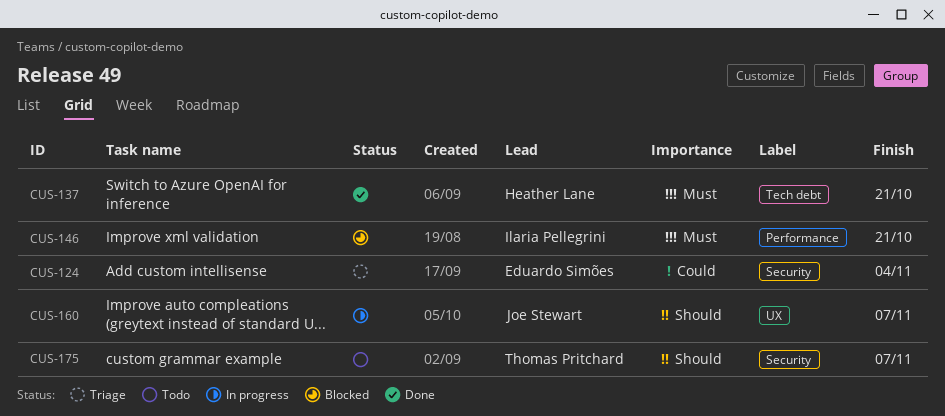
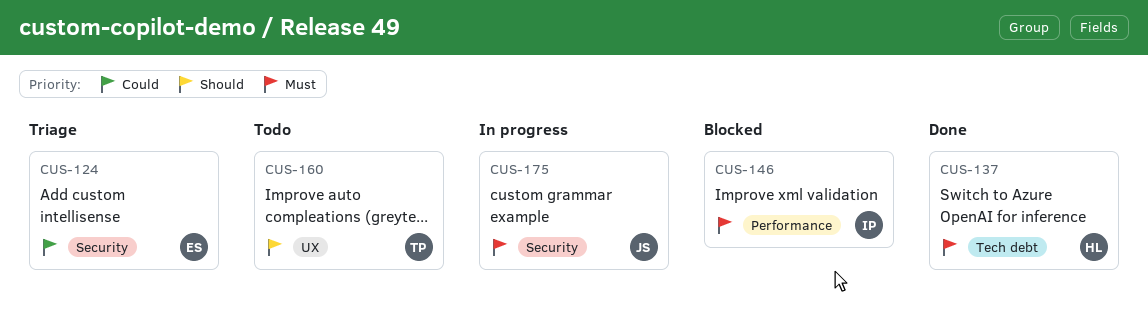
CUS-160, status: In progress -> Todo
CUS-160, owner: Joe Stewart -> Thomas Pritchard
CUS-175, status: Todo -> In progress
CUS-175, owner: Thomas Pritchard -> Joe Stewart
CUS-175, priority: Should -> Must

